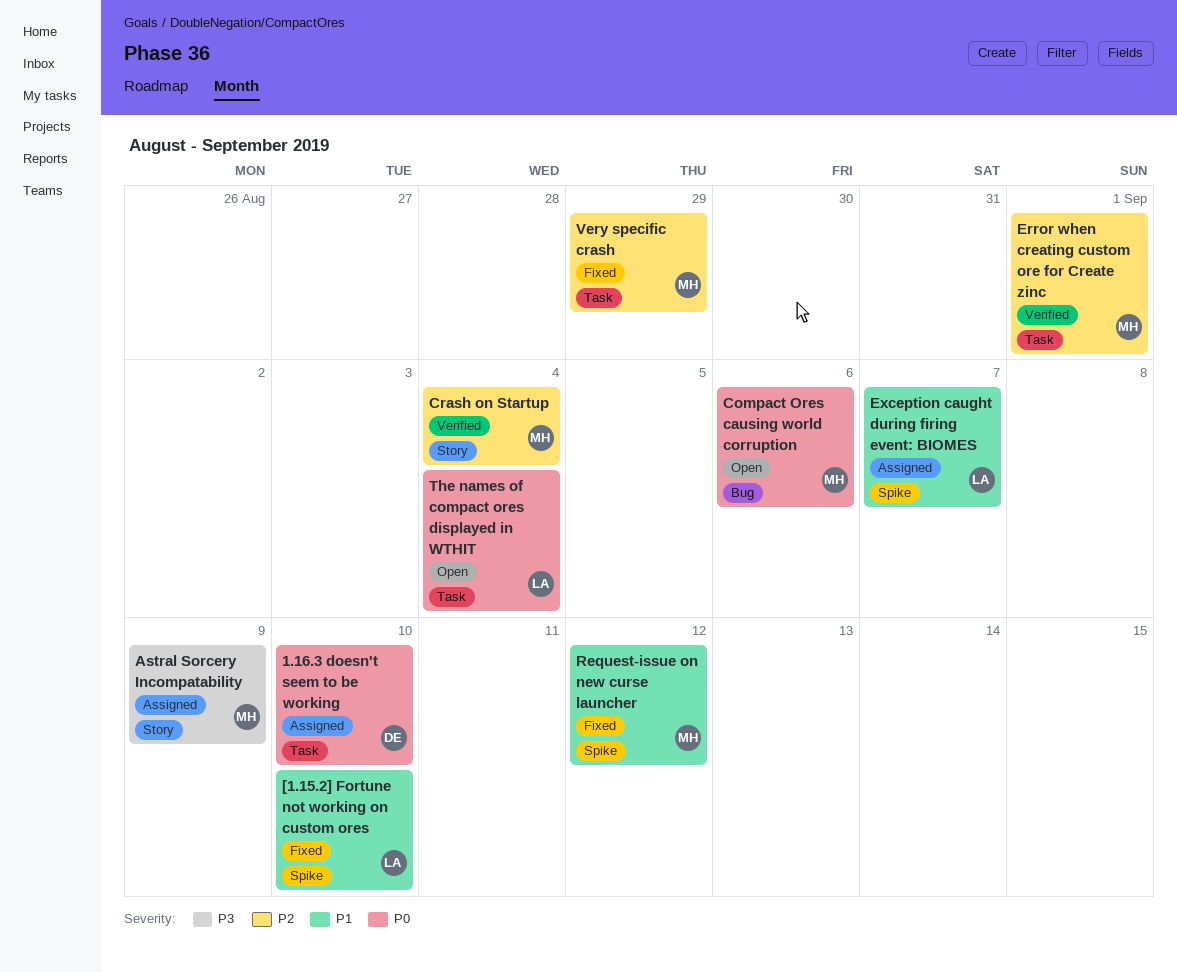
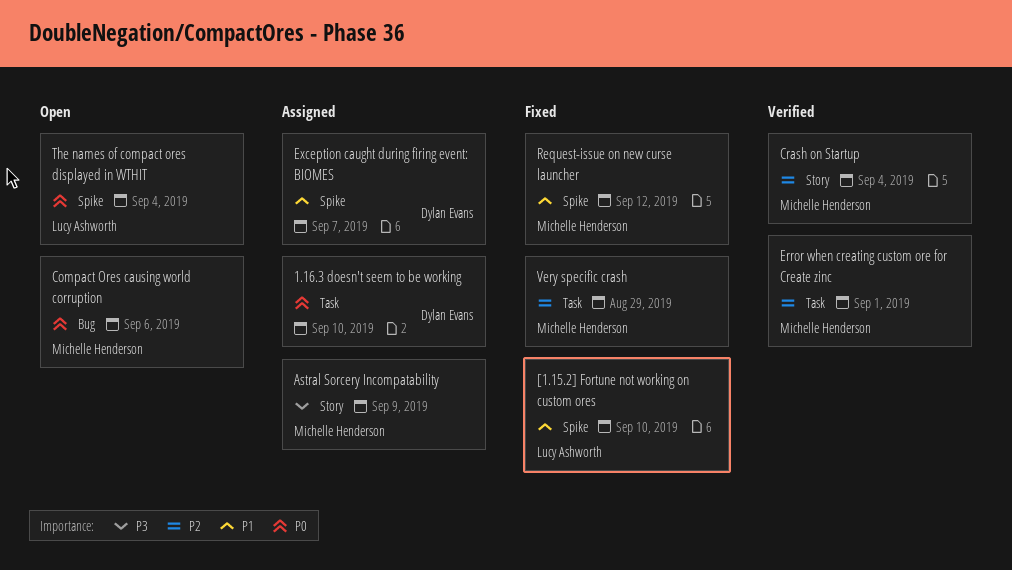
Exception caught during firing event: BIOMES, owner: Lucy Ashworth -> Dylan Evans
The names of compact ores displayed in WTHIT, label: Task -> Spike

